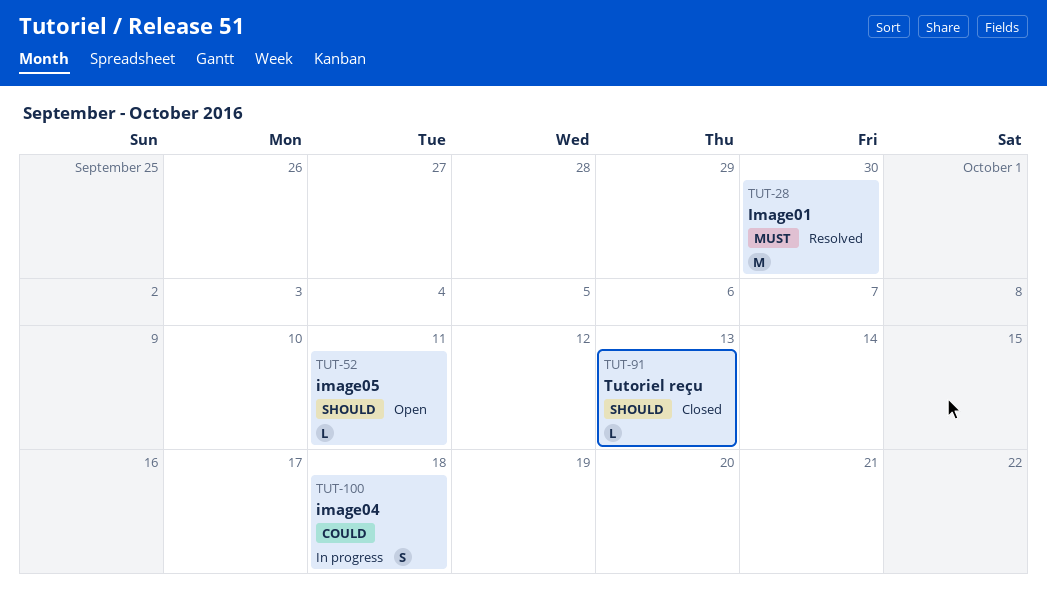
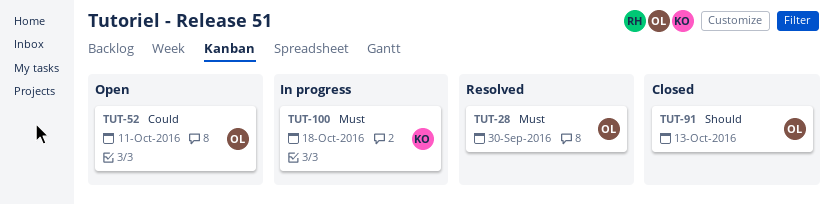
TUT-52, priority: Should -> Could
TUT-100, priority: Could -> Must

